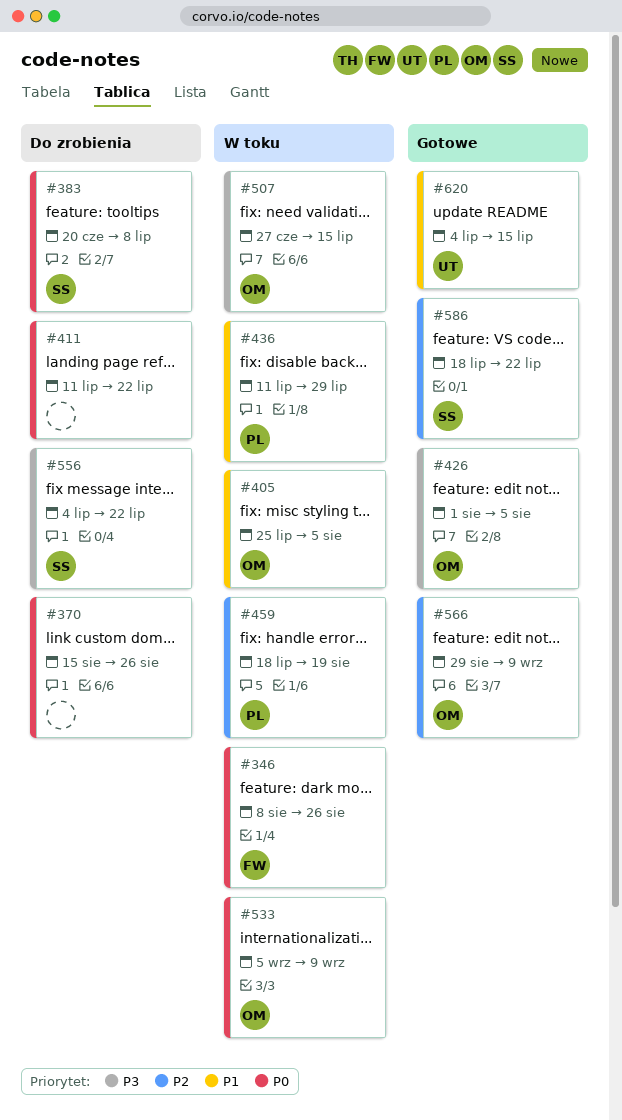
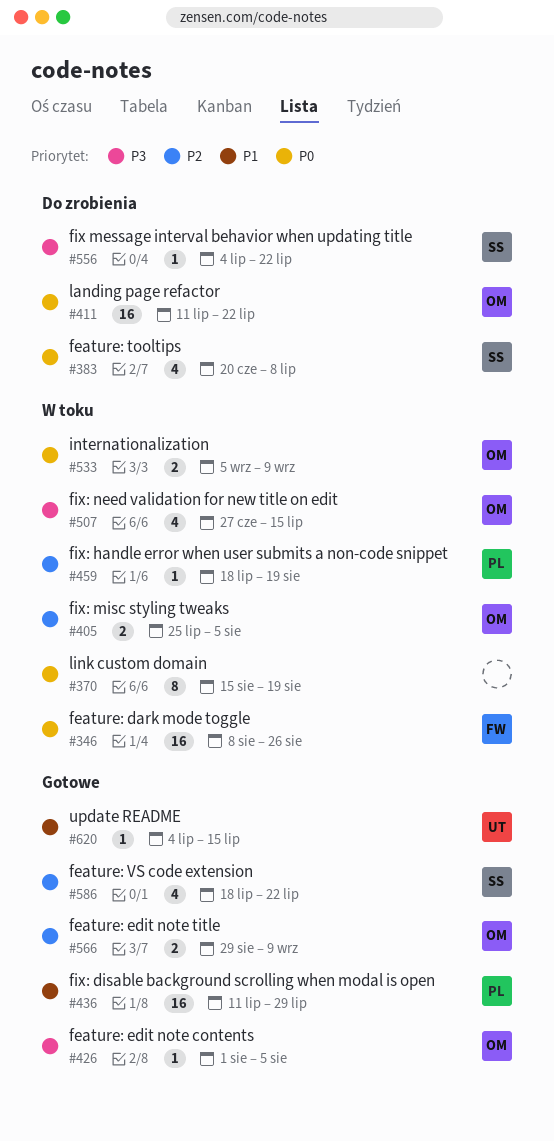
#370, status: Do zrobienia -> W toku
#370, due: Aug 26 -> Aug 19
#405, priority: P1 -> P2
#411, owner: none -> OM
#436, status: W toku -> Gotowe

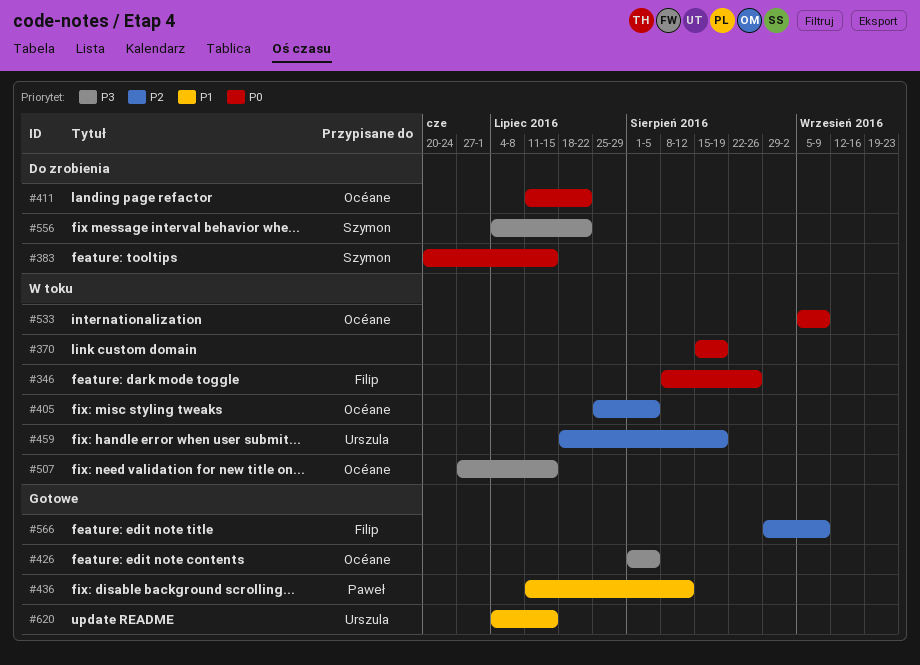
#383, due: Jul 8 -> Jul 15
#436, due: Jul 29 -> Aug 12
#459, owner: Paweł -> Urszula
#566, owner: Océane -> Filip
#586: present -> none

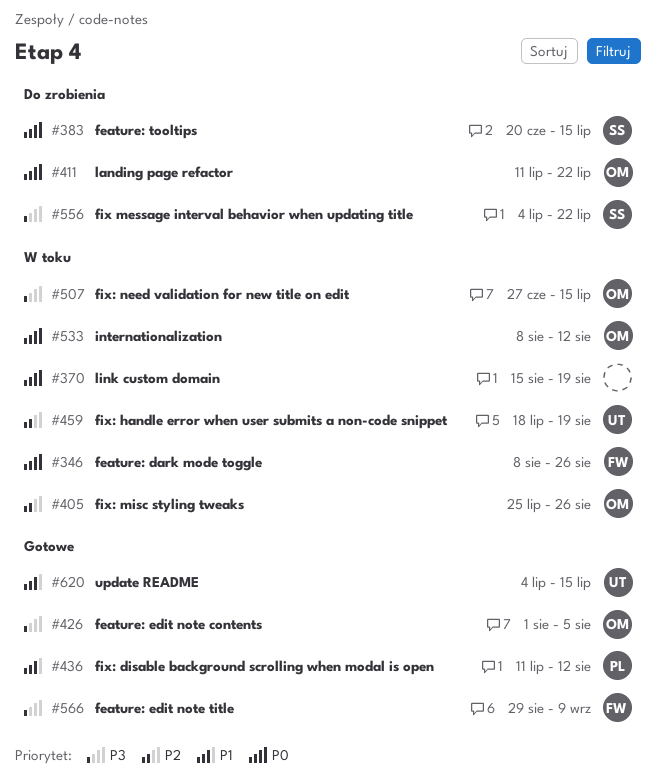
#405, due: Aug 5 -> Aug 26
#533, start: Sep 5 -> Aug 8
#533, due: Sep 9 -> Aug 12
#566, priority: P2 -> P3

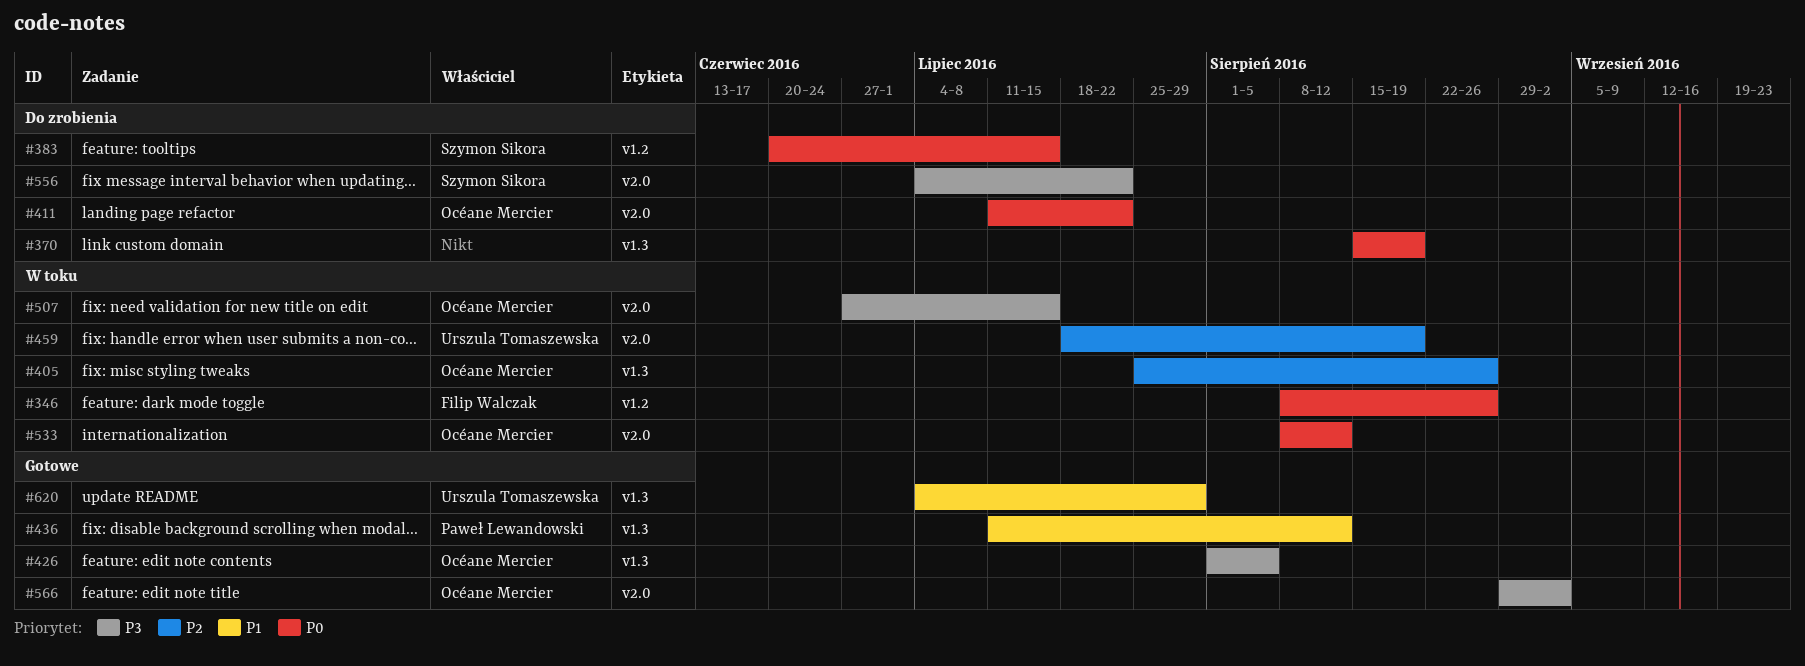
#370, status: W toku -> Do zrobienia
#566, owner: Filip Walczak -> Océane Mercier
#566, due: Sep 9 -> Sep 2
#620, due: Jul 15 -> Jul 29

